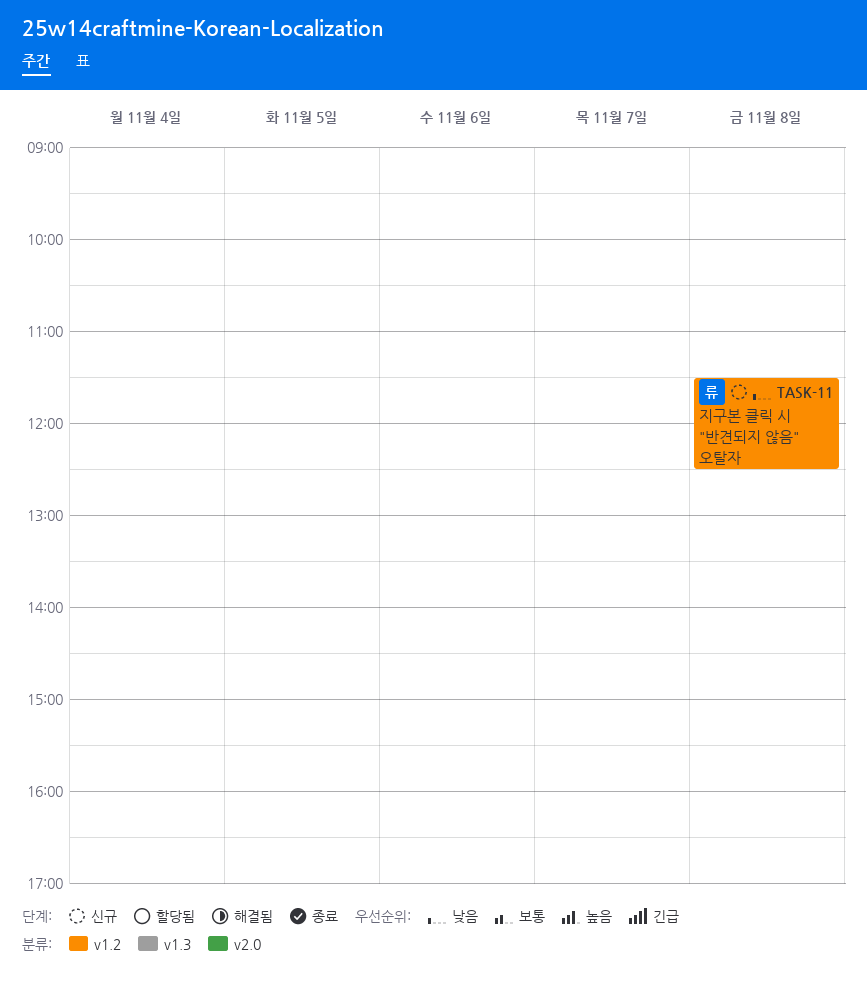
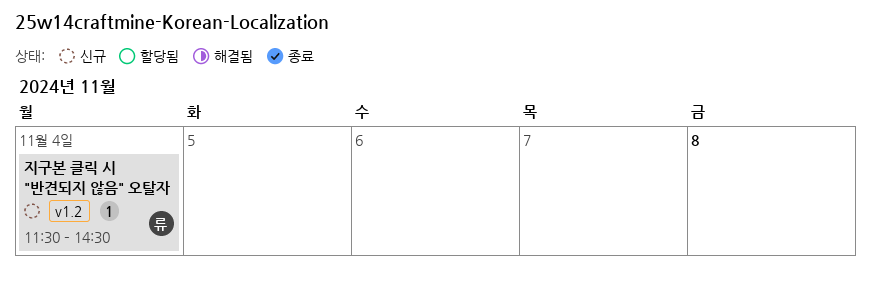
지구본 클릭 시 "반견되지 않음" 오탈자, day: Nov 8 -> Nov 4
지구본 클릭 시 "반견되지 않음" 오탈자, ends: 12:30 -> 14:30

